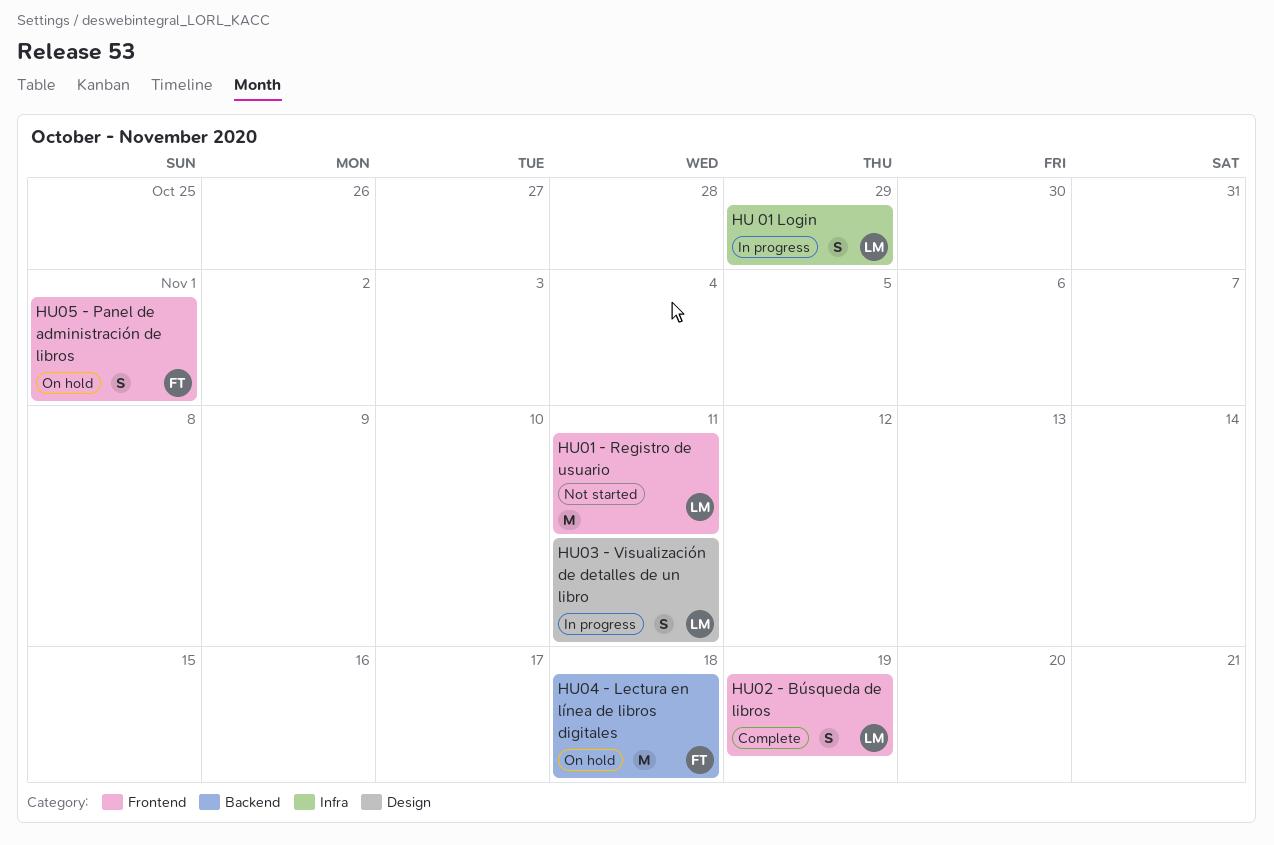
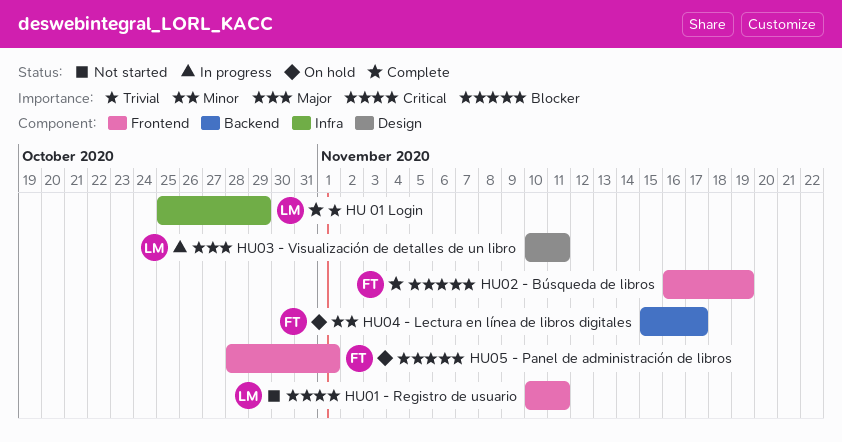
HU 01 Login, status: In progress -> Complete
HU02 - Búsqueda de libros, owner: LM -> FT
HU04 - Lectura en línea de libros digitales, due: Nov 18 -> Nov 17

